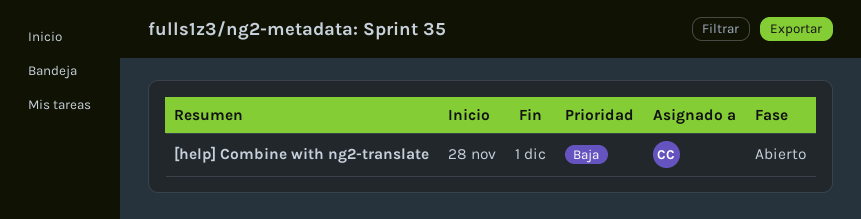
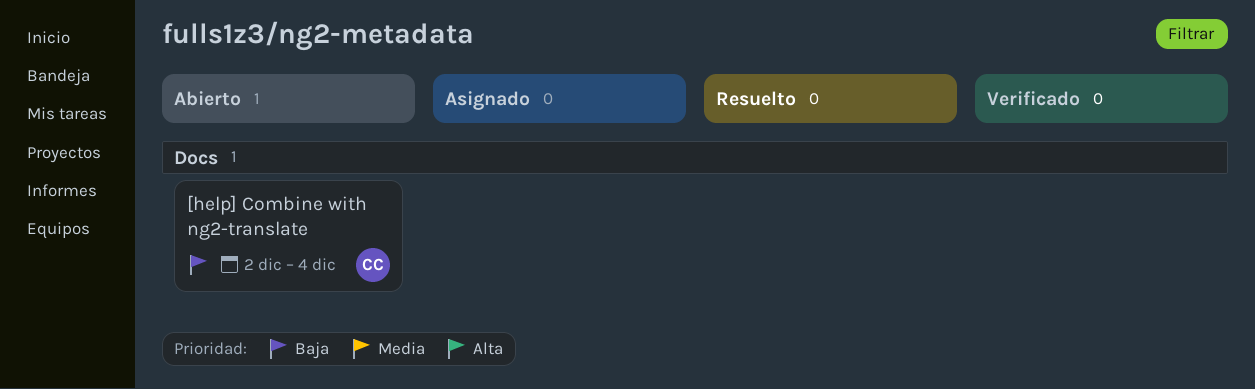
[help] Combine with ng2-translate, start: Nov 28 -> Dec 2
[help] Combine with ng2-translate, due: Dec 1 -> Dec 4

